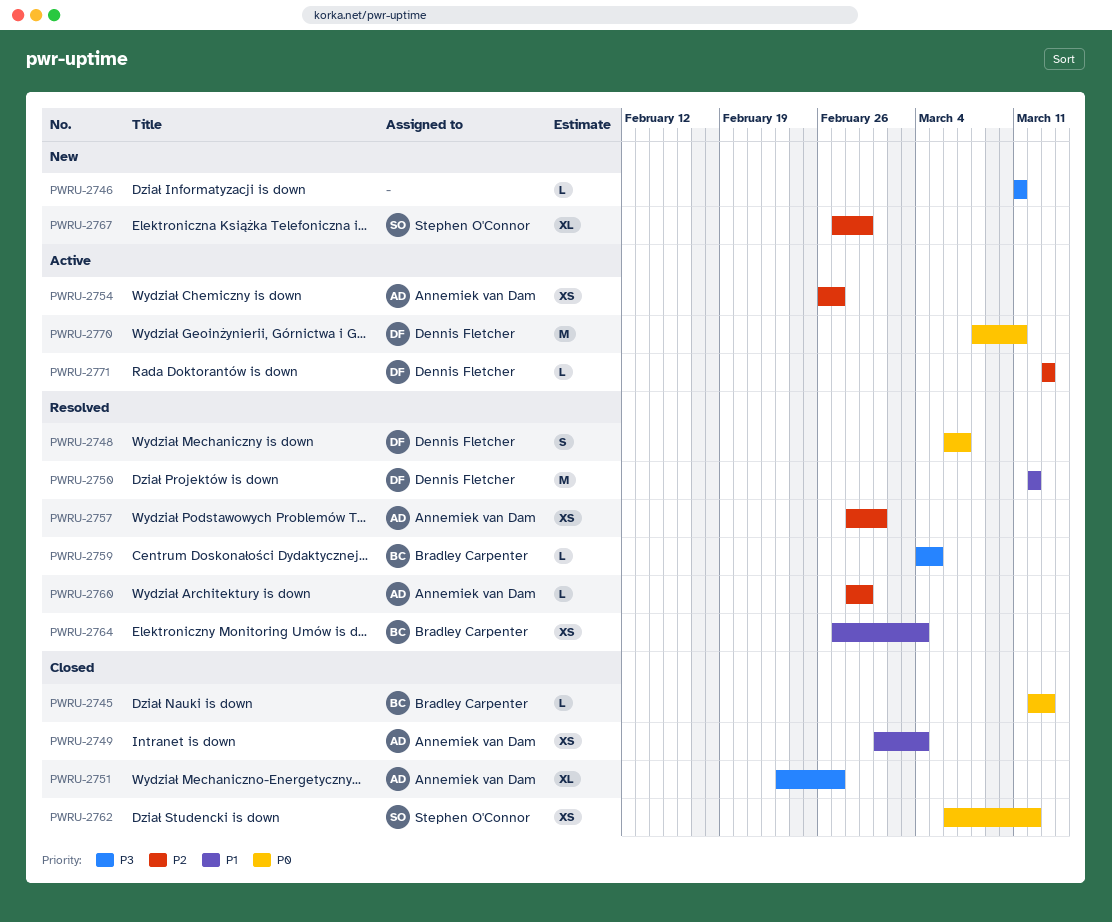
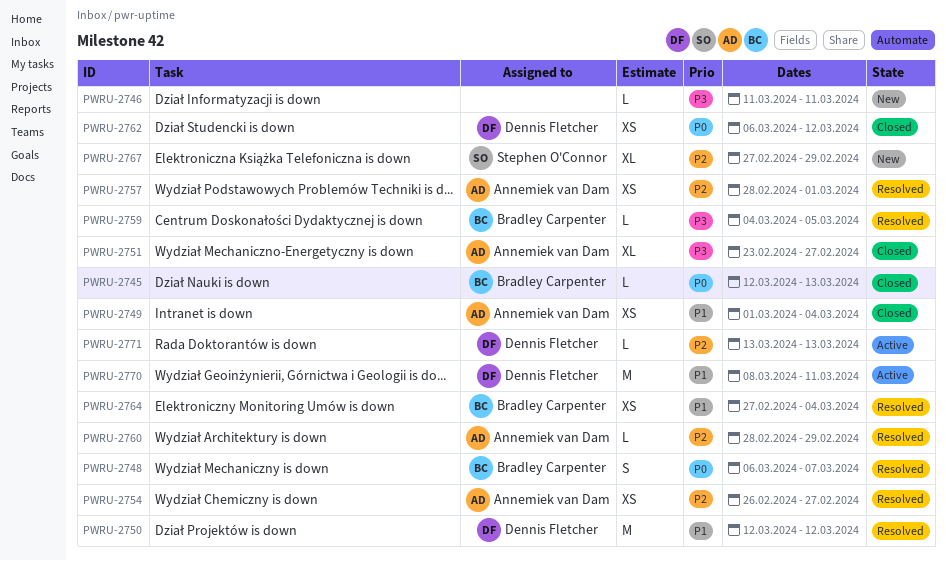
PWRU-2748, owner: Dennis Fletcher -> Bradley Carpenter
PWRU-2754, status: Active -> Resolved
PWRU-2762, owner: Stephen O'Connor -> Dennis Fletcher
PWRU-2770, priority: P0 -> P1

